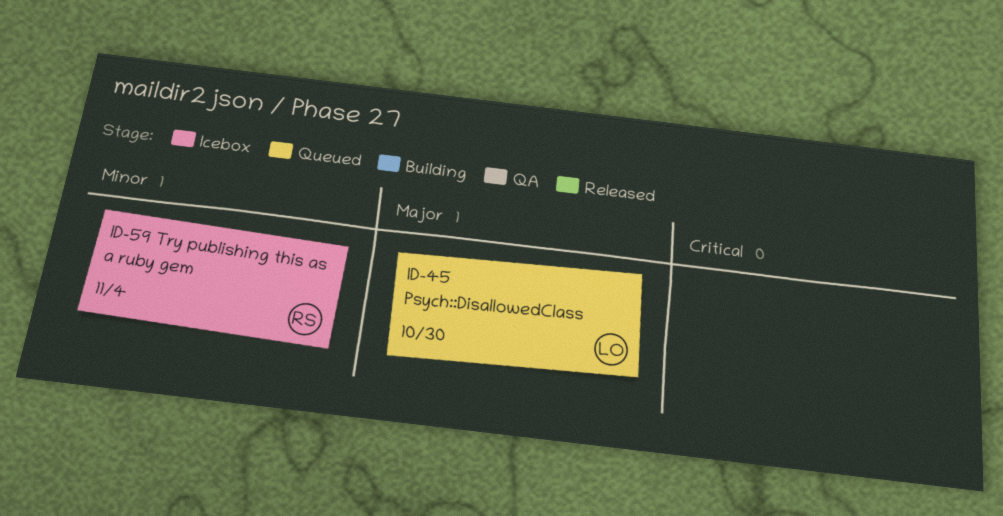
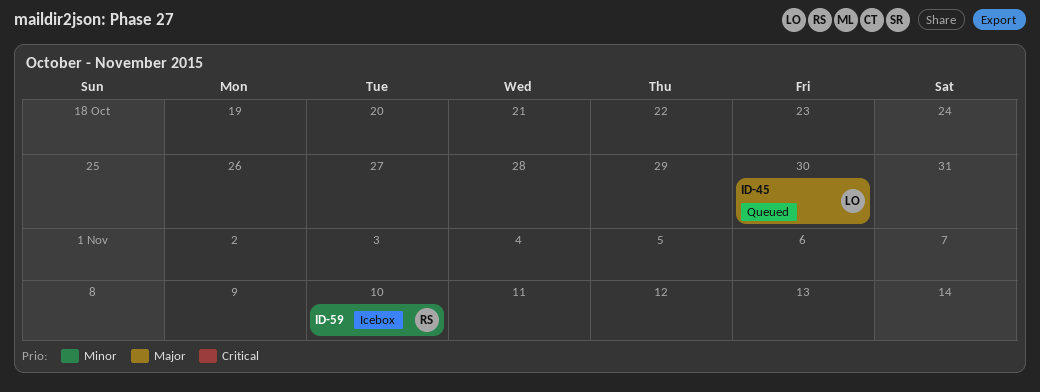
ID-59, due: Nov 4 -> Nov 10

